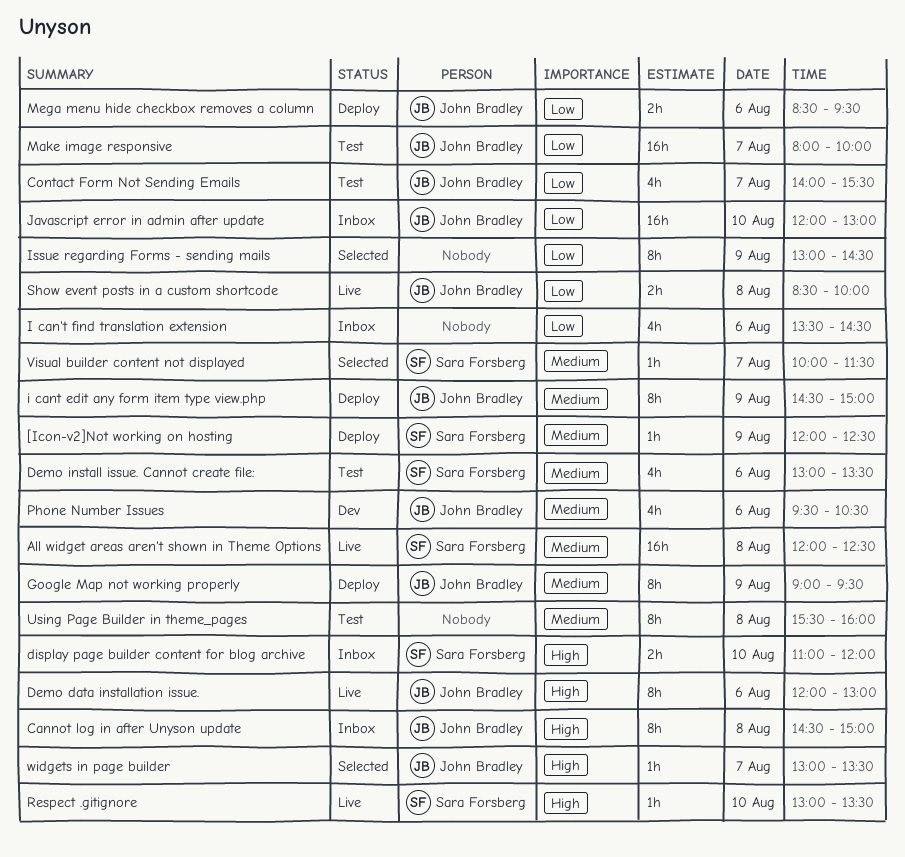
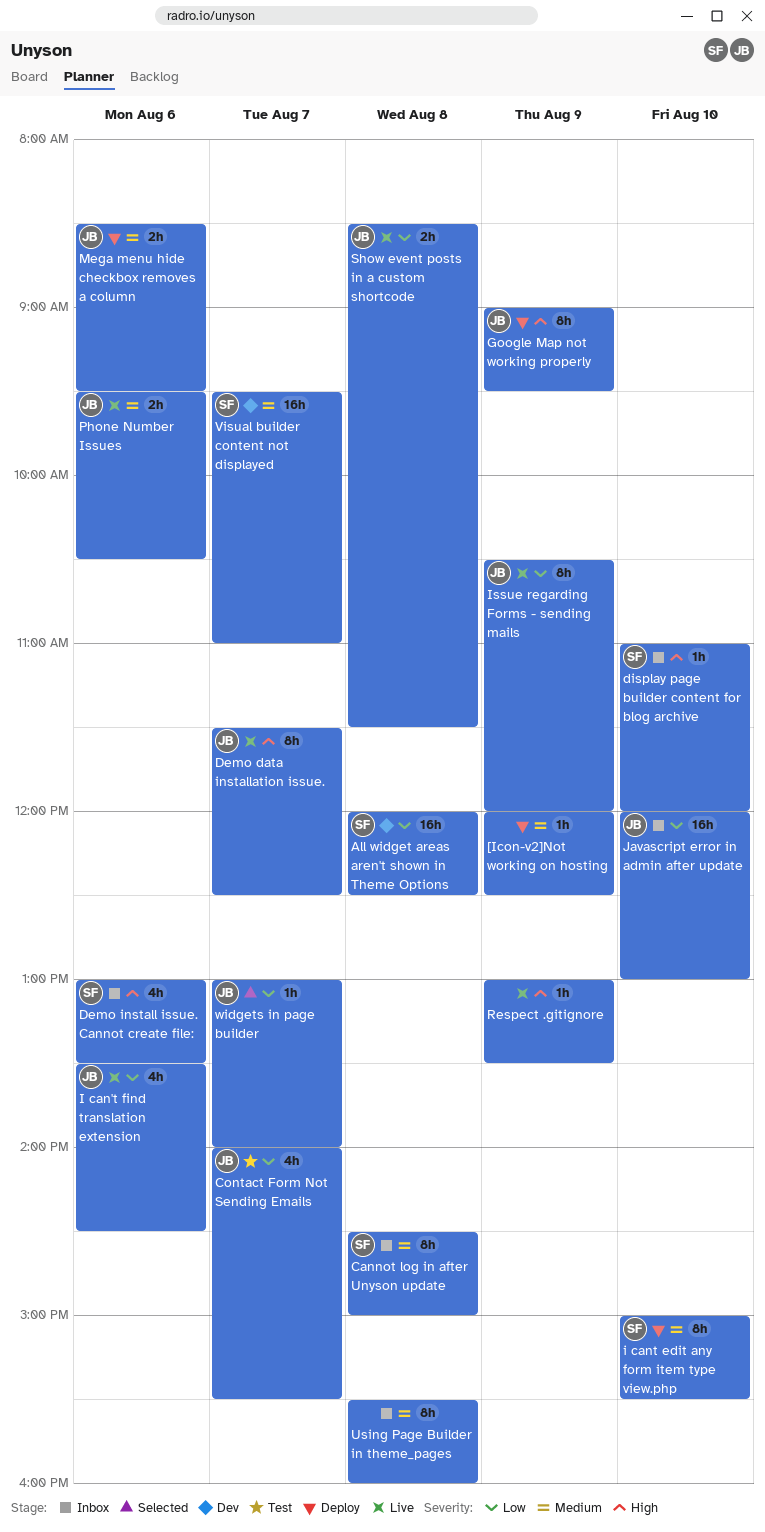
[Icon-v2]Not working on hosting, owner: Sara Forsberg -> none
All widget areas aren't shown in Theme Options, status: Live -> Dev
All widget areas aren't shown in Theme Options, priority: Medium -> Low
Cannot log in after Unyson update, owner: John Bradley -> Sara Forsberg
Cannot log in after Unyson update, priority: High -> Medium
Demo data installation issue., day: Aug 6 -> Aug 7
Demo data installation issue., begins: 12:00 -> 11:30
Demo data installation issue., ends: 13:00 -> 12:30
Demo install issue. Cannot create file:, status: Test -> Inbox
Demo install issue. Cannot create file:, priority: Medium -> High
display page builder content for blog archive, estimate: 2h -> 1h
Google Map not working properly, priority: Medium -> High
I can't find translation extension, status: Inbox -> Live
I can't find translation extension, owner: none -> John Bradley
i cant edit any form item type view.php, owner: John Bradley -> Sara Forsberg
i cant edit any form item type view.php, day: Aug 9 -> Aug 10
i cant edit any form item type view.php, begins: 14:30 -> 15:00
i cant edit any form item type view.php, ends: 15:00 -> 15:30
Issue regarding Forms - sending mails, status: Selected -> Live
Issue regarding Forms - sending mails, owner: none -> John Bradley
Issue regarding Forms - sending mails, begins: 13:00 -> 10:30
Issue regarding Forms - sending mails, ends: 14:30 -> 12:00
Make image responsive: present -> none
Mega menu hide checkbox removes a column, priority: Low -> Medium
Phone Number Issues, status: Dev -> Live
Phone Number Issues, estimate: 4h -> 2h
Respect .gitignore, owner: Sara Forsberg -> none
Respect .gitignore, day: Aug 10 -> Aug 9
Show event posts in a custom shortcode, ends: 10:00 -> 11:30
Using Page Builder in theme_pages, status: Test -> Inbox
Visual builder content not displayed, status: Selected -> Dev
Visual builder content not displayed, estimate: 1h -> 16h
Visual builder content not displayed, begins: 10:00 -> 09:30
Visual builder content not displayed, ends: 11:30 -> 11:00
widgets in page builder, priority: High -> Low
widgets in page builder, ends: 13:30 -> 14:00

